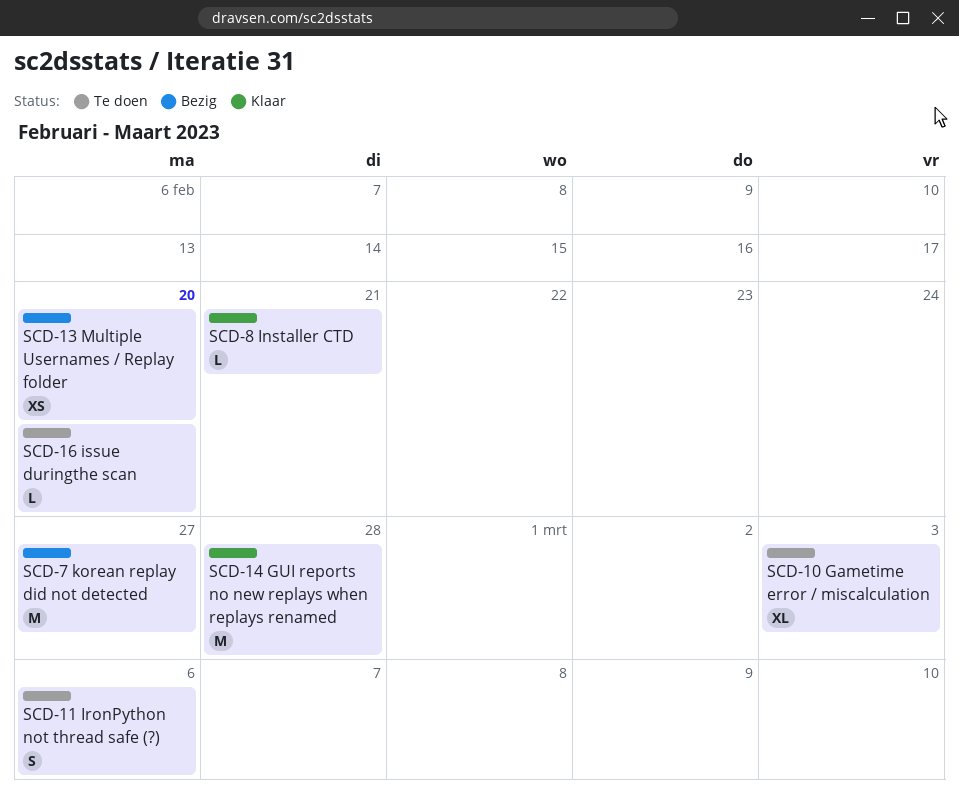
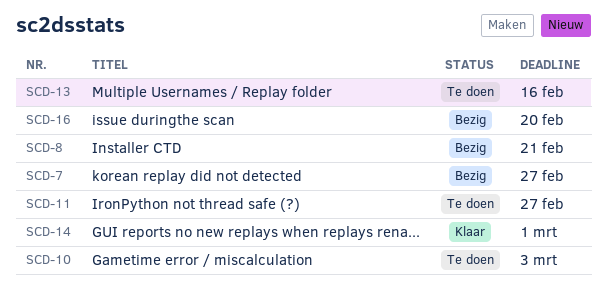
SCD-8, status: Klaar -> Bezig
SCD-11, due: Mar 6 -> Feb 27
SCD-13, status: Bezig -> Te doen
SCD-13, due: Feb 20 -> Feb 16
SCD-14, due: Feb 28 -> Mar 1
SCD-16, status: Te doen -> Bezig

